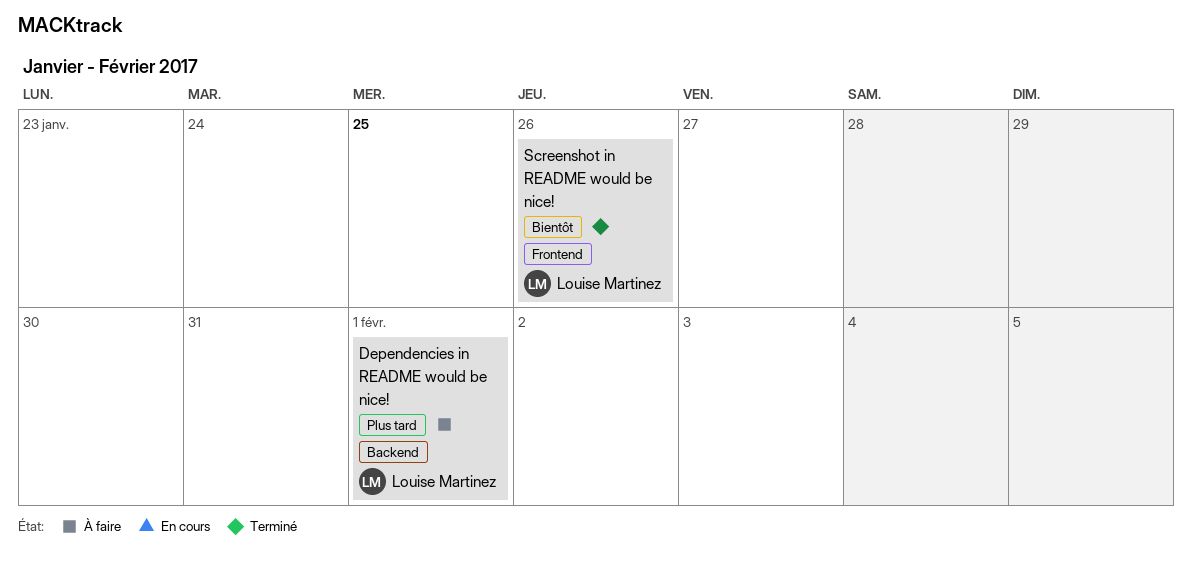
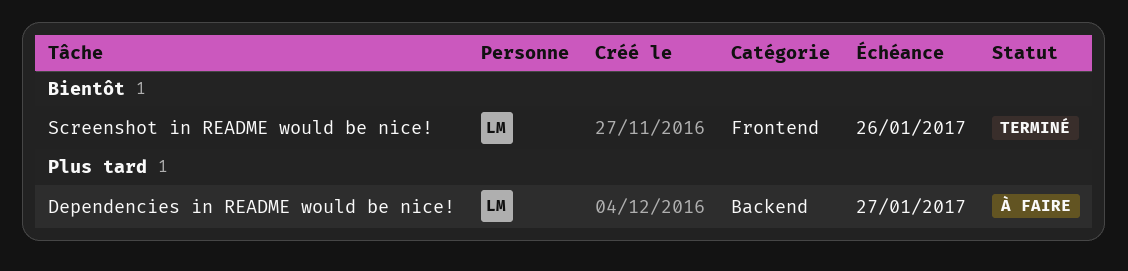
Dependencies in README would be nice!, due: Feb 1 -> Jan 27

